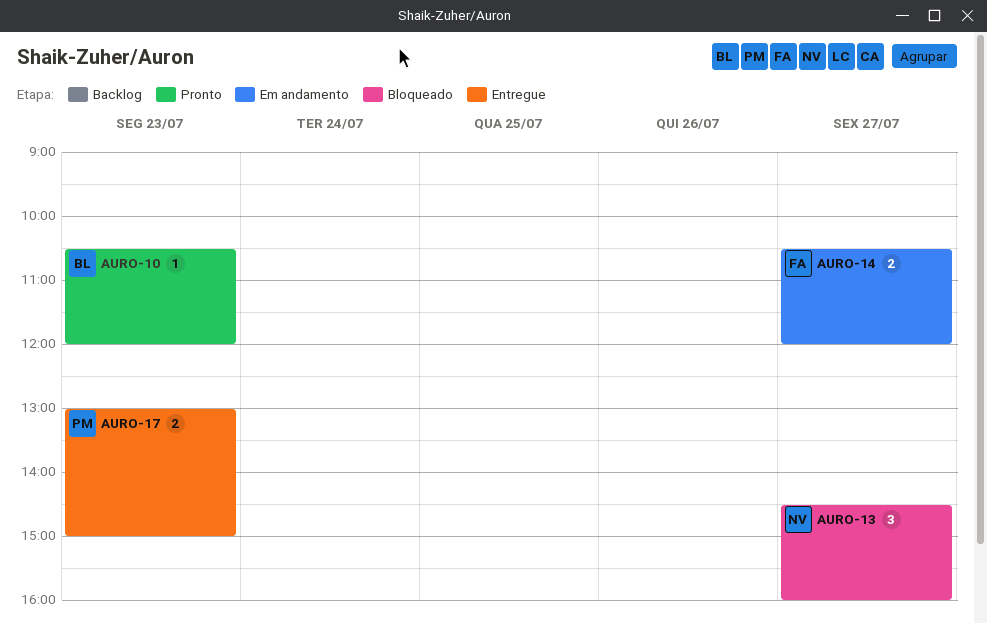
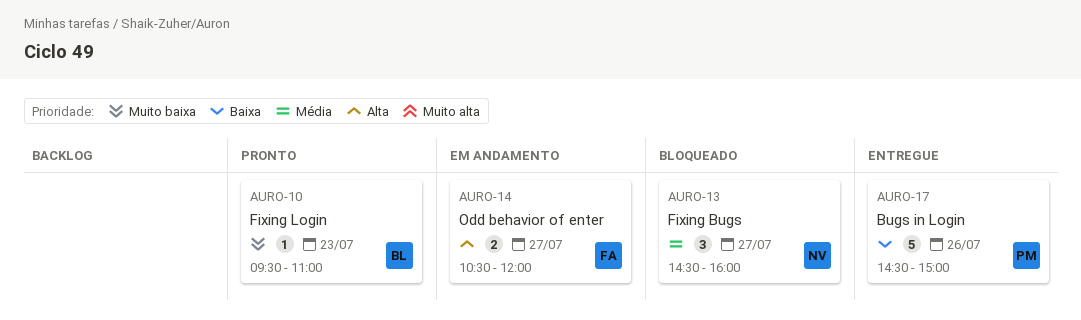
AURO-10, begins: 10:30 -> 09:30
AURO-10, ends: 12:00 -> 11:00
AURO-17, estimate: 2 -> 5
AURO-17, day: Jul 23 -> Jul 26
AURO-17, begins: 13:00 -> 14:30

